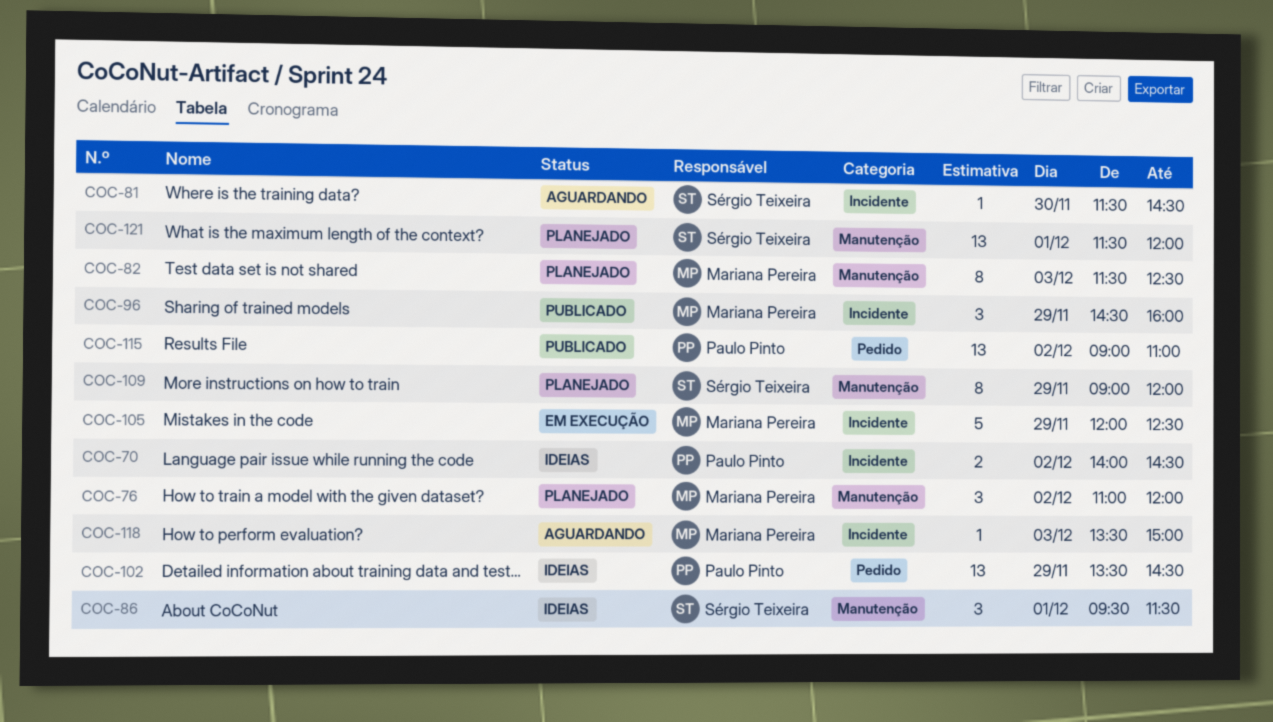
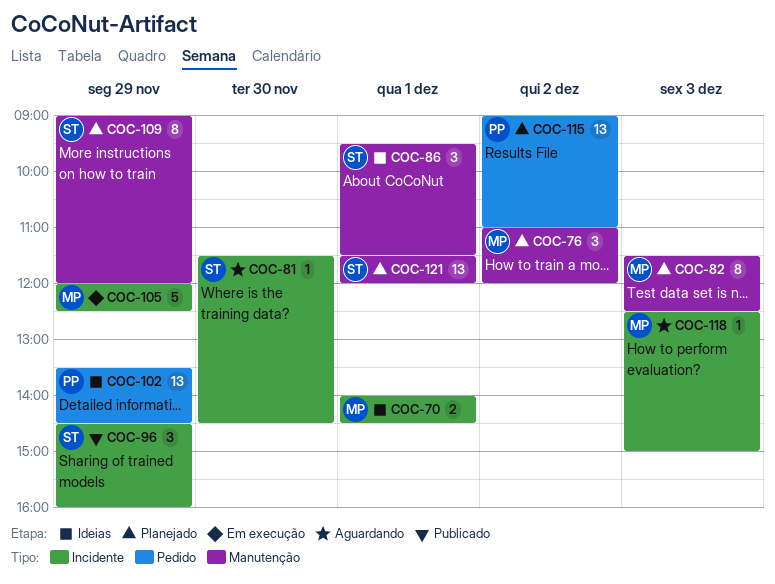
COC-70, owner: Paulo Pinto -> Mariana Pereira
COC-70, day: Dec 2 -> Dec 1
COC-96, owner: Mariana Pereira -> Sérgio Teixeira
COC-115, status: Publicado -> Planejado
COC-118, begins: 13:30 -> 12:30

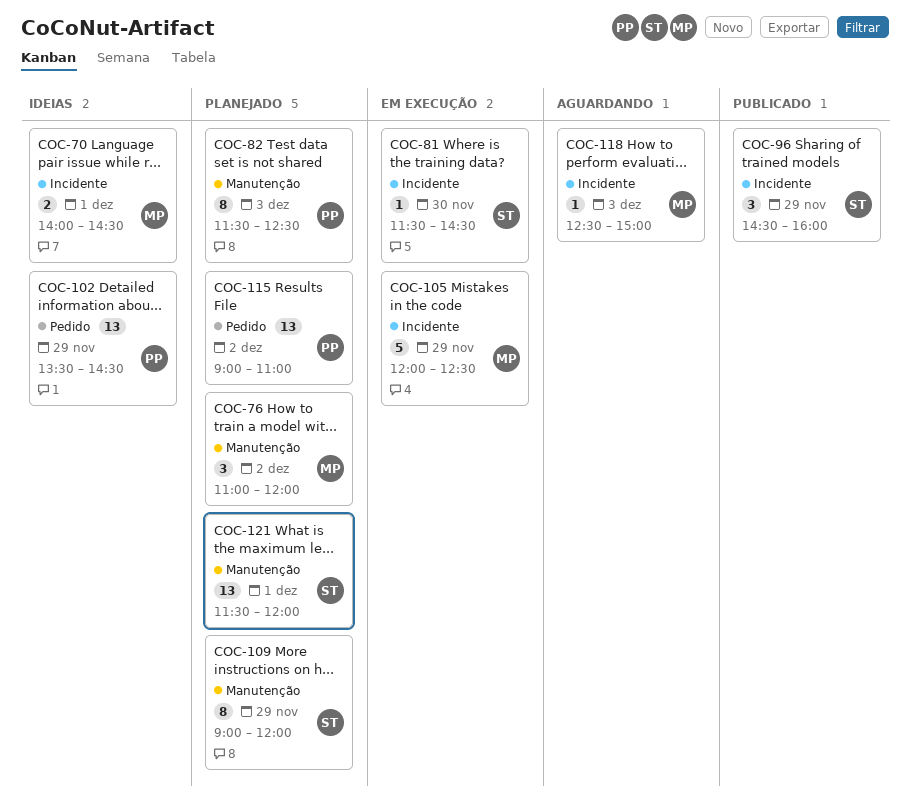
COC-81, status: Aguardando -> Em execução
COC-82, owner: MP -> PP
COC-86: present -> none

